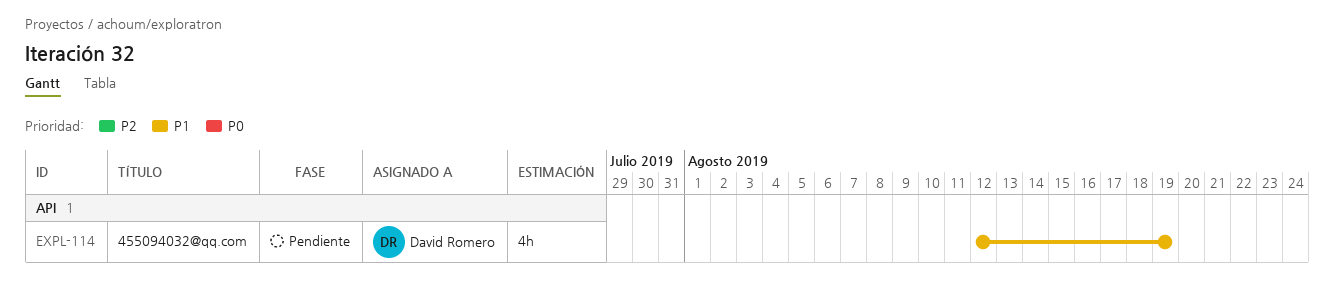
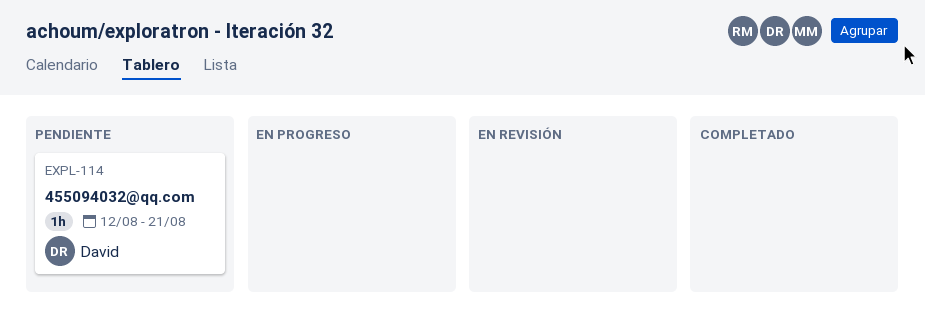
EXPL-114, estimate: 4h -> 1h
EXPL-114, due: Aug 19 -> Aug 21

